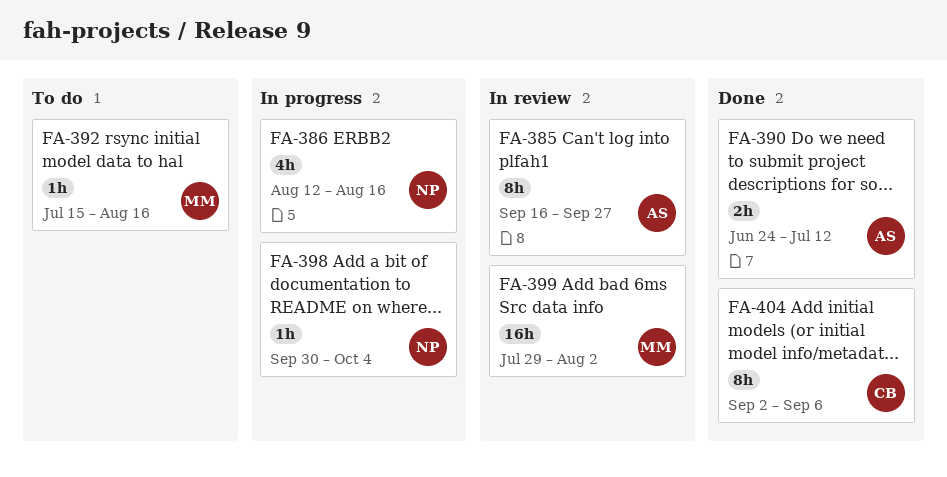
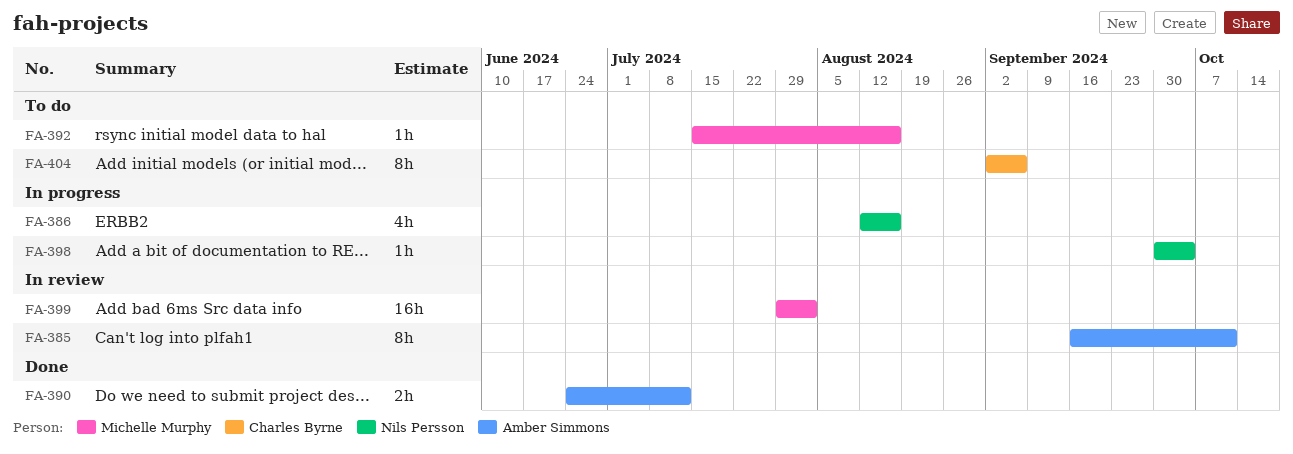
FA-385, due: Sep 27 -> Oct 11
FA-404, status: Done -> To do

